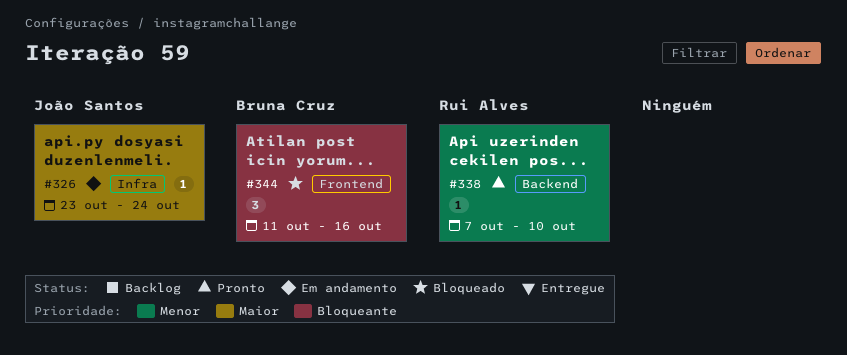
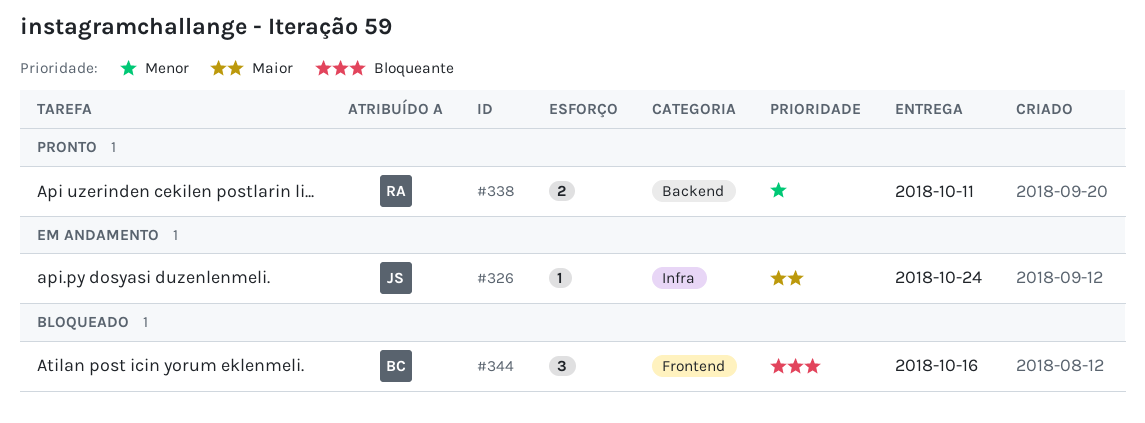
#338, estimate: 1 -> 2
#338, due: Oct 10 -> Oct 11

